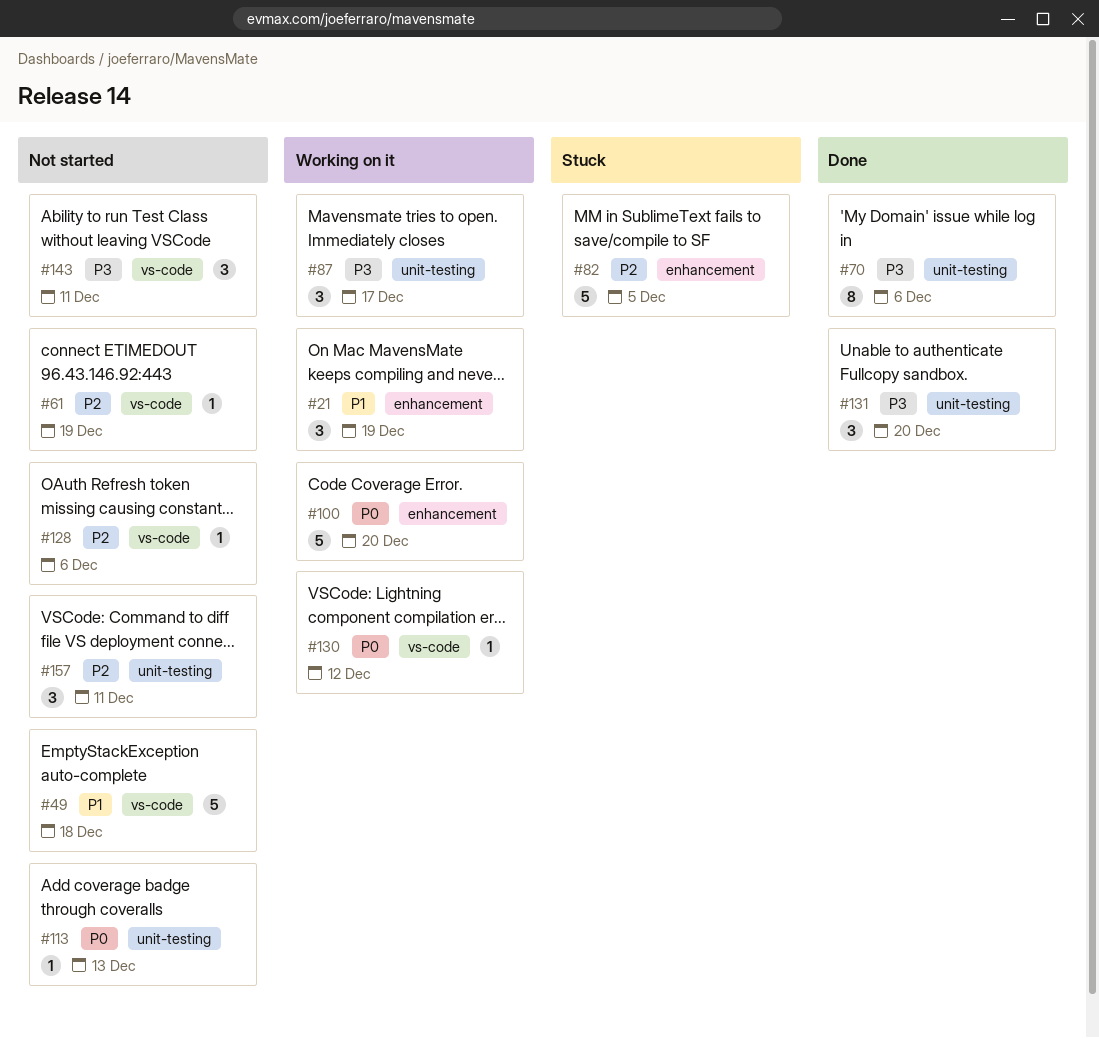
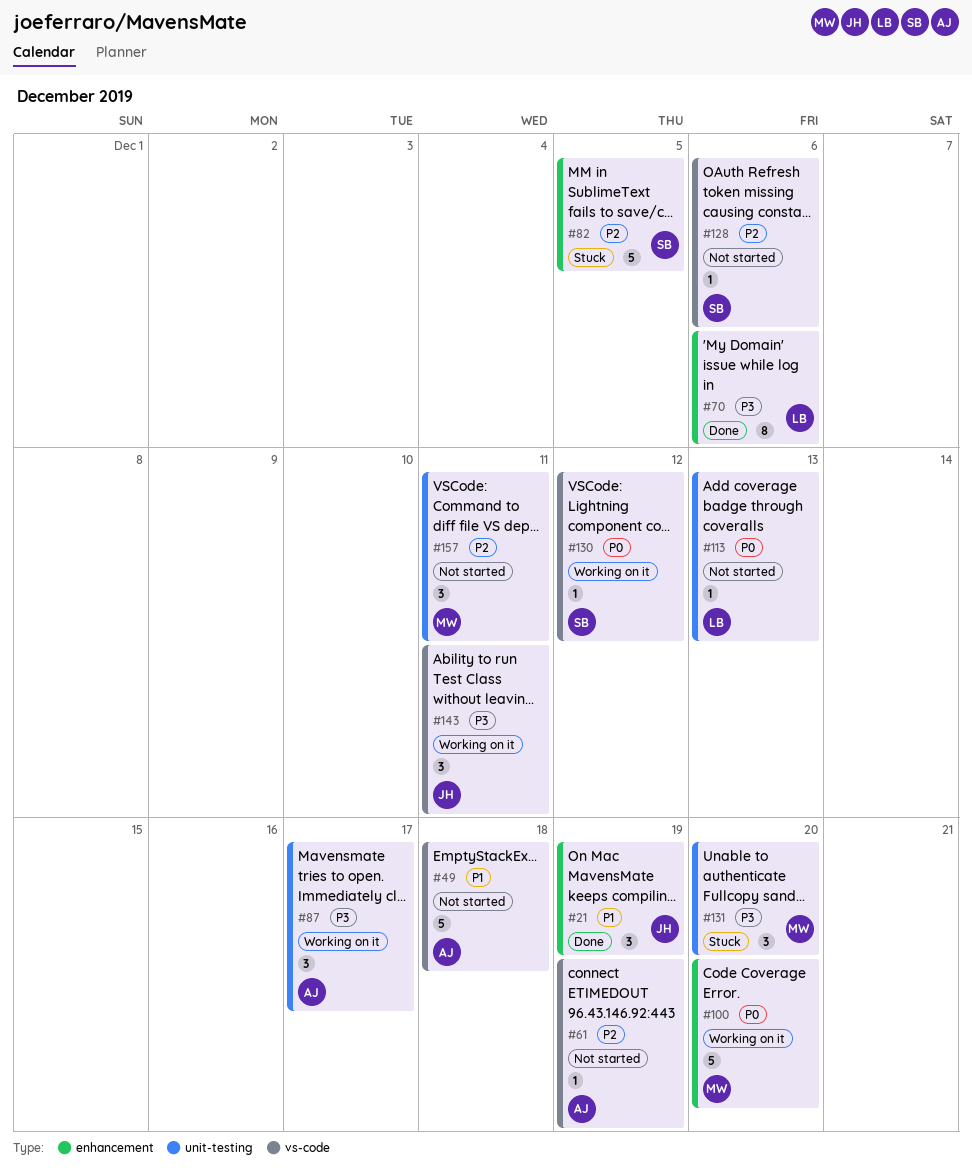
#21, status: Working on it -> Done
#70, label: unit-testing -> enhancement
#131, status: Done -> Stuck
#143, status: Not started -> Working on it

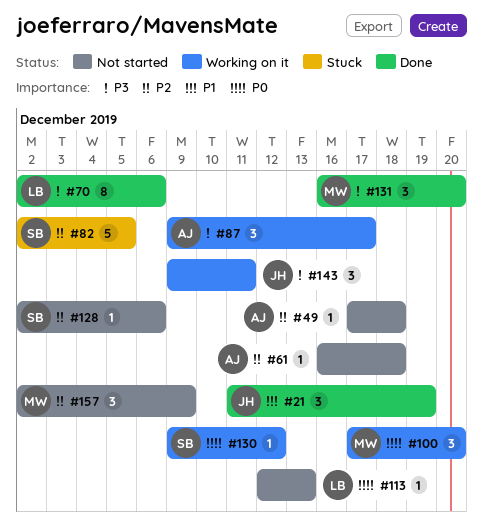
#49, priority: P1 -> P2
#49, estimate: 5 -> 1
#61, due: Dec 19 -> Dec 18
#100, estimate: 5 -> 3
#131, status: Stuck -> Done
#157, due: Dec 11 -> Dec 9

